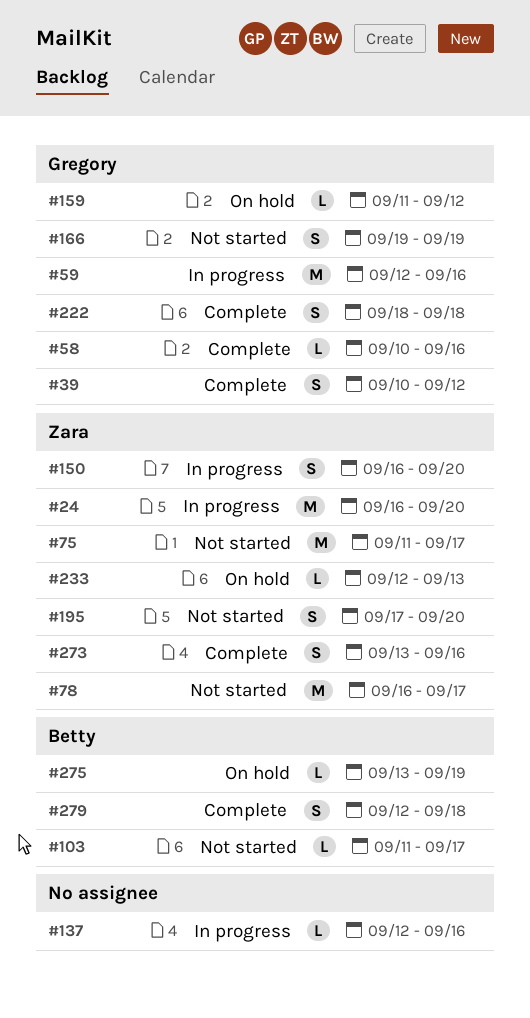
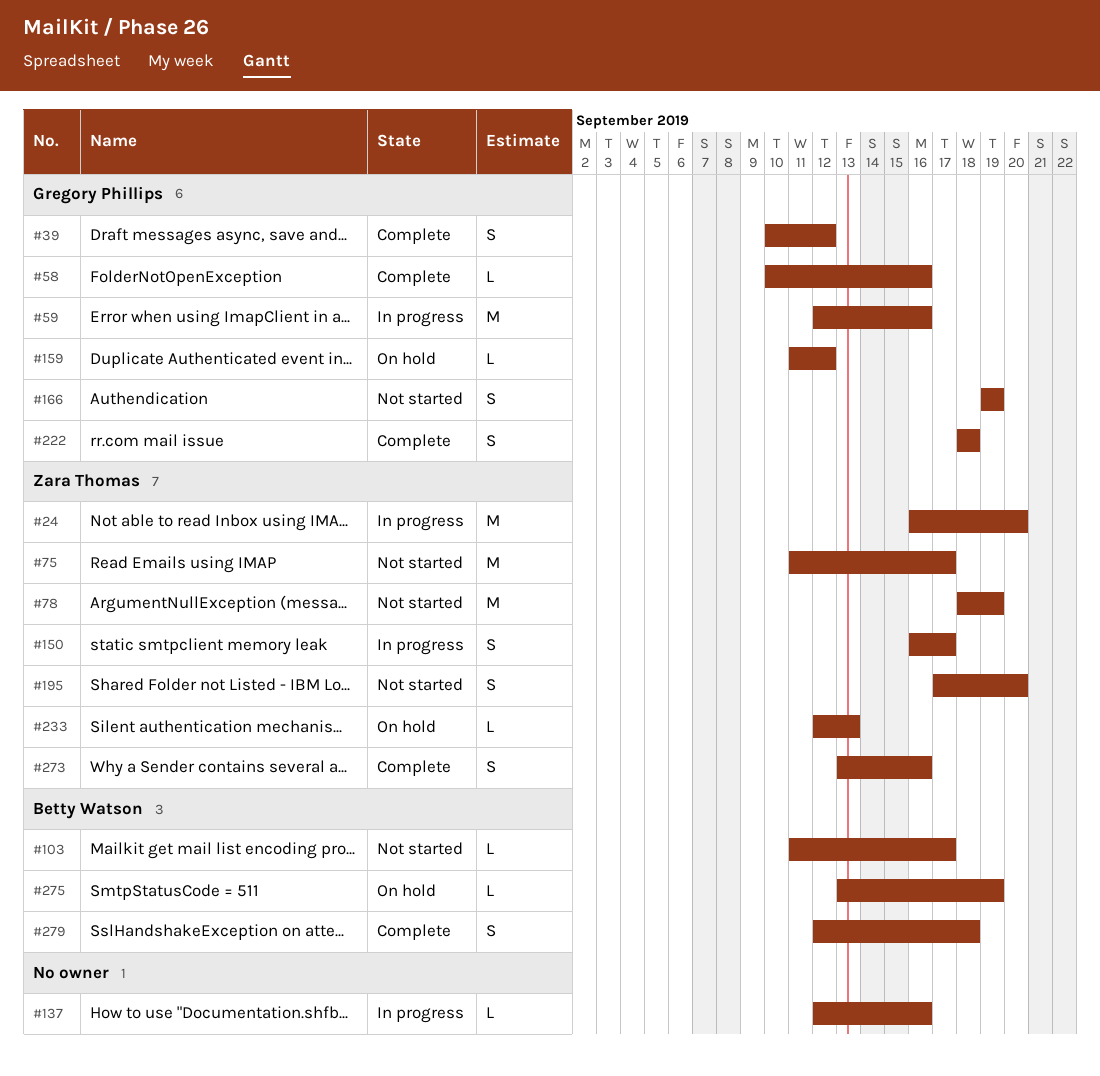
#78, start: Sep 16 -> Sep 18
#78, due: Sep 17 -> Sep 19
#150, due: Sep 20 -> Sep 17

